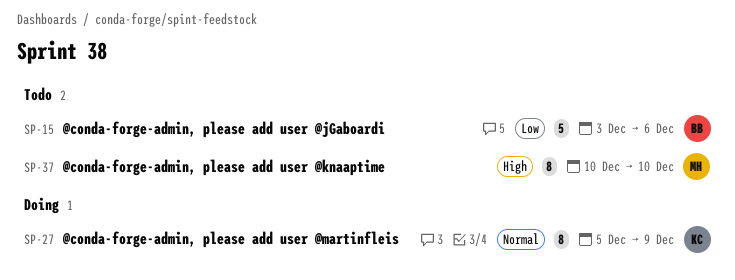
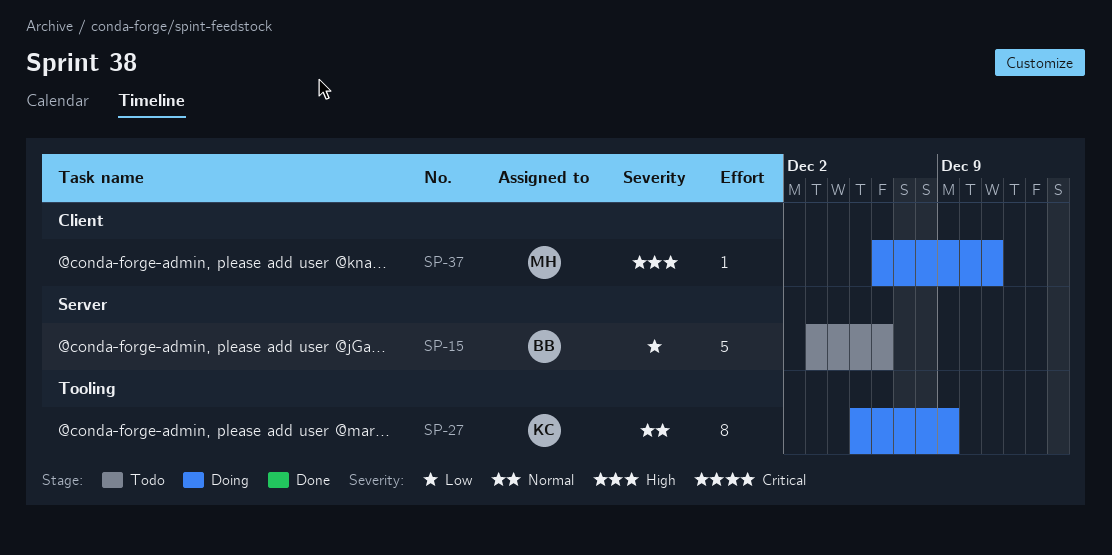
SP-37, status: Todo -> Doing
SP-37, estimate: 8 -> 1
SP-37, start: Dec 10 -> Dec 6
SP-37, due: Dec 10 -> Dec 11

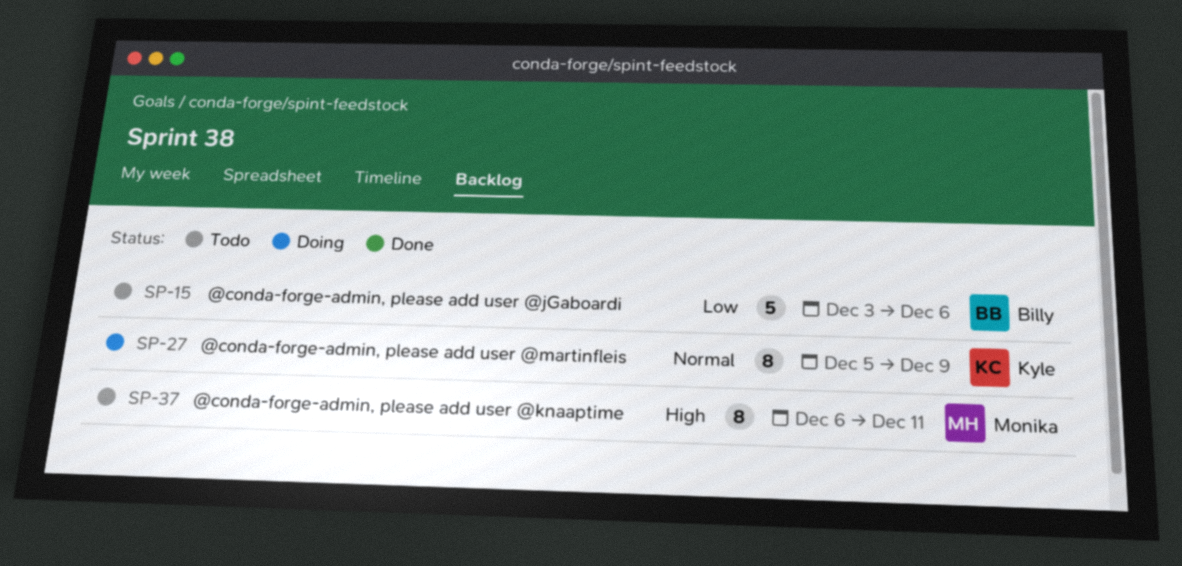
SP-37, status: Doing -> Todo
SP-37, estimate: 1 -> 8

